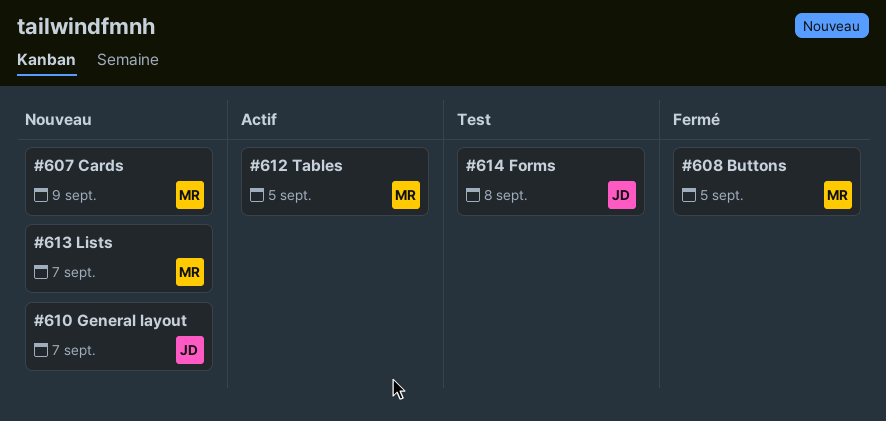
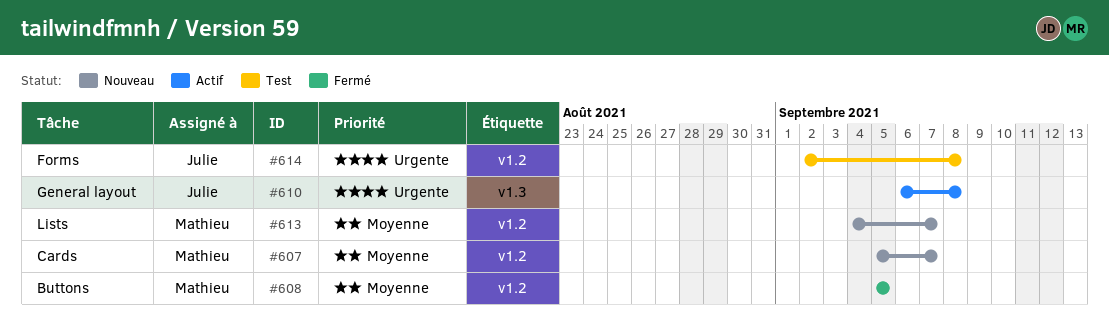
#607, due: Sep 9 -> Sep 7
#610, status: Nouveau -> Actif
#610, due: Sep 7 -> Sep 8
#612: present -> none

